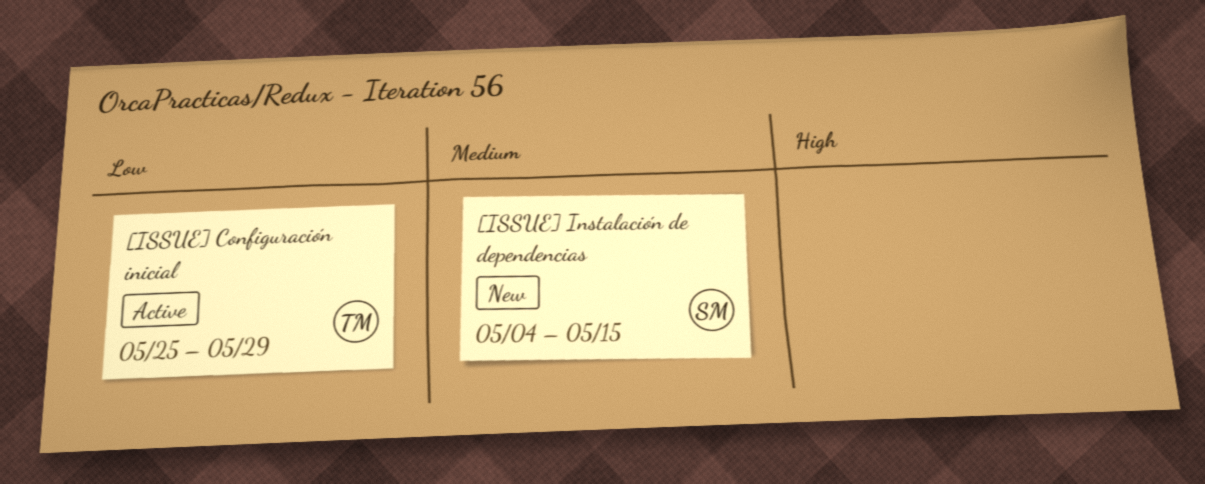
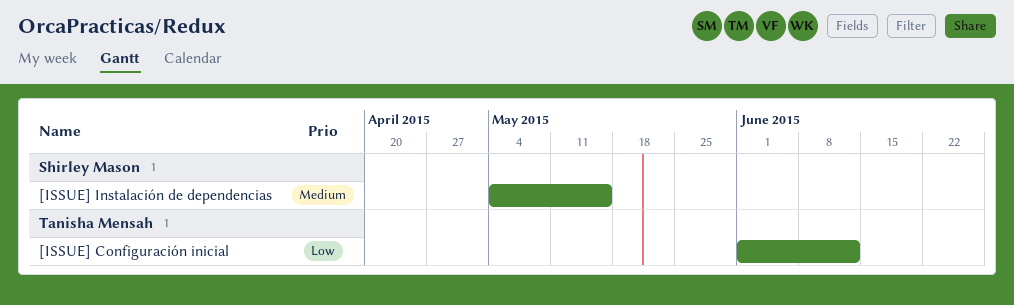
[ISSUE] Configuración inicial, start: May 25 -> Jun 1
[ISSUE] Configuración inicial, due: May 29 -> Jun 12

